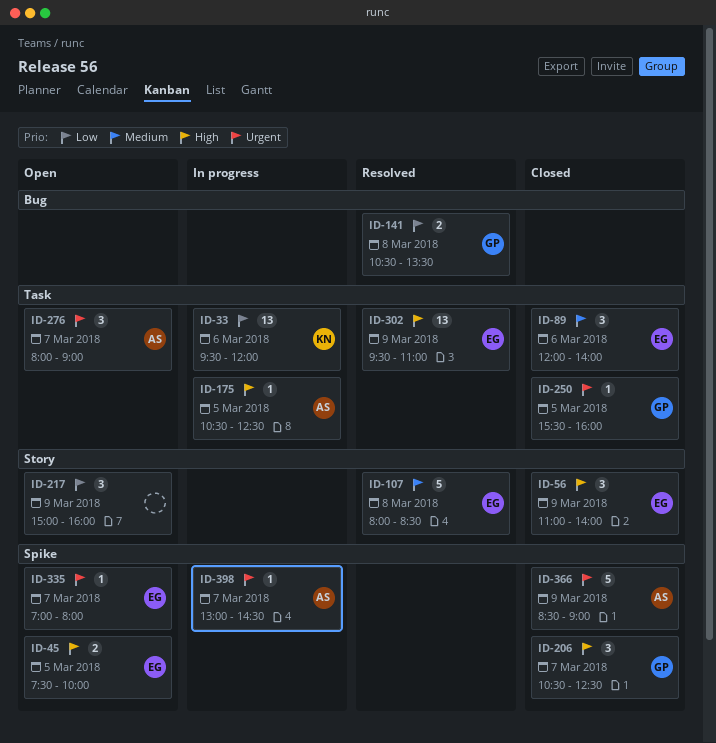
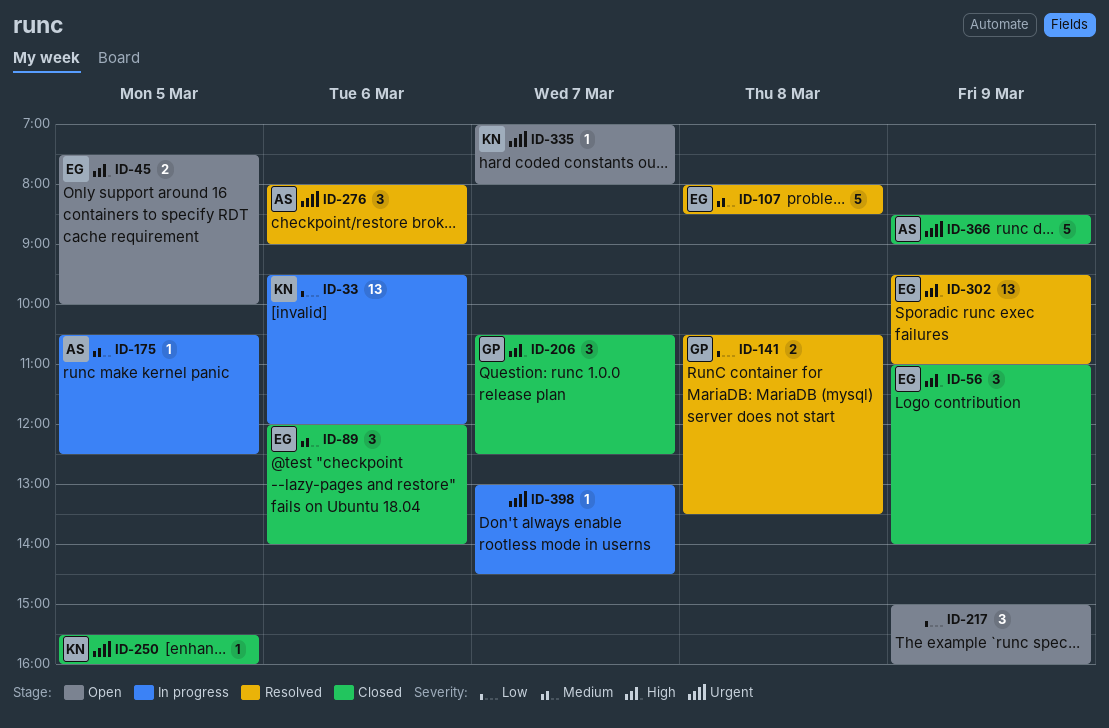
ID-175, priority: High -> Medium
ID-250, owner: GP -> KN
ID-276, status: Open -> Resolved
ID-276, day: Mar 7 -> Mar 6
ID-335, owner: EG -> KN
ID-398, owner: AS -> none

